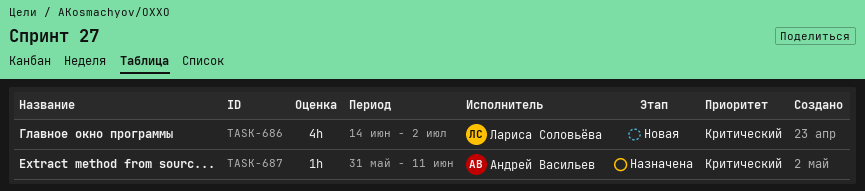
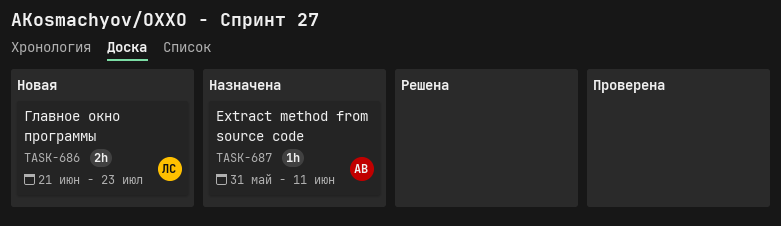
TASK-686, estimate: 4h -> 2h
TASK-686, start: Jun 14 -> Jun 21
TASK-686, due: Jul 2 -> Jul 23

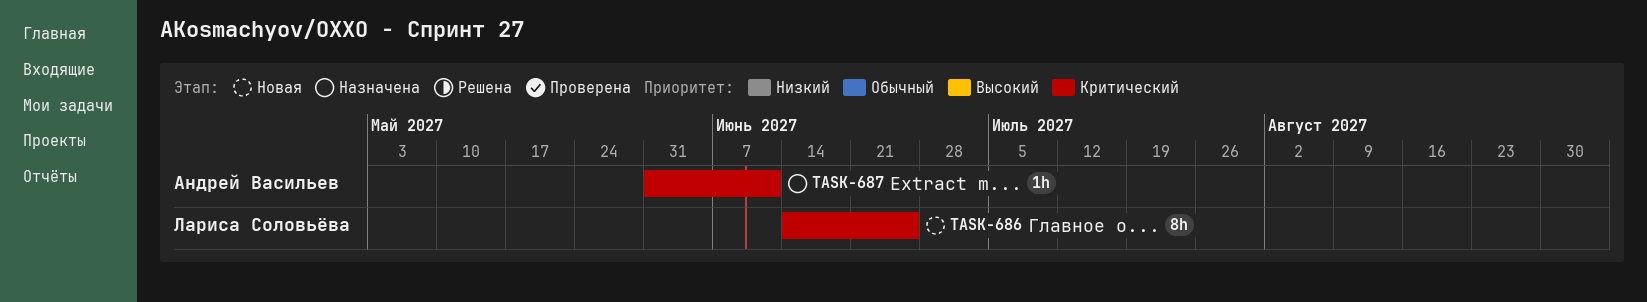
TASK-686, estimate: 2h -> 8h
TASK-686, start: Jun 21 -> Jun 14
TASK-686, due: Jul 23 -> Jun 25

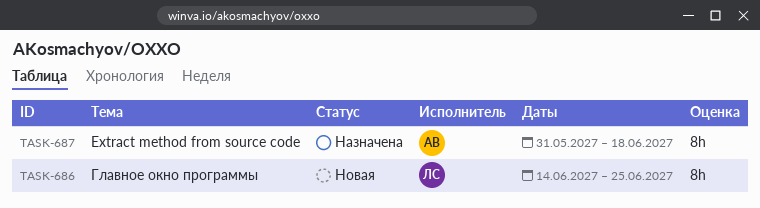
TASK-687, estimate: 1h -> 8h
TASK-687, due: Jun 11 -> Jun 18

